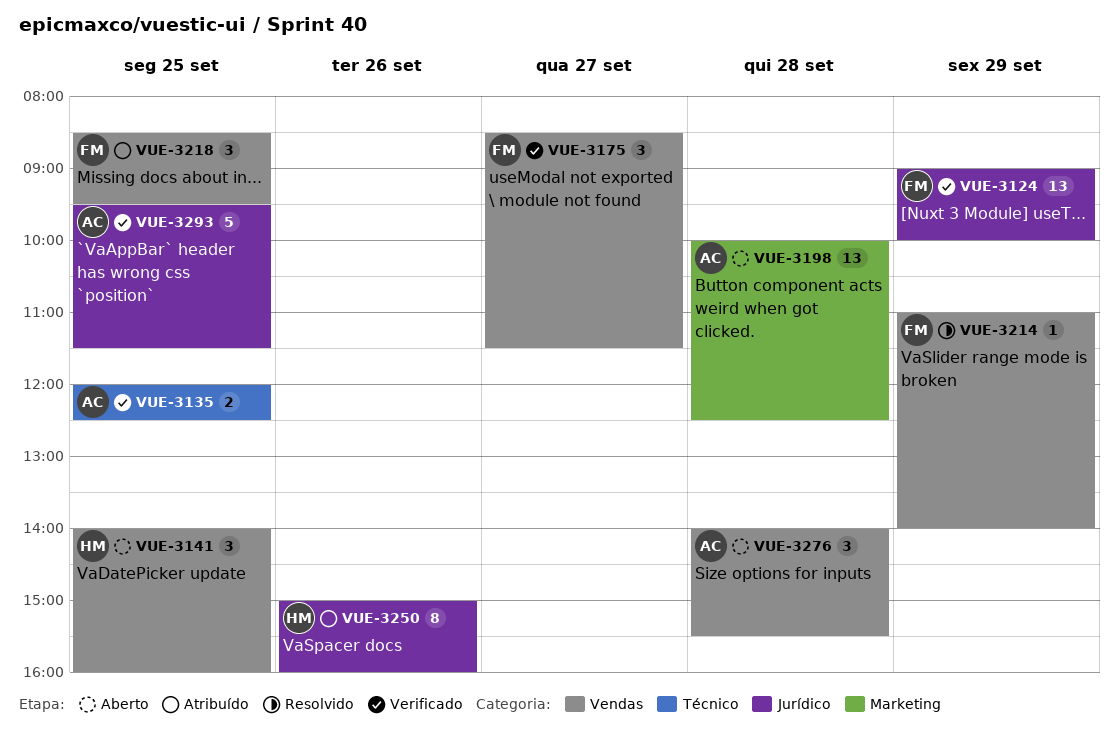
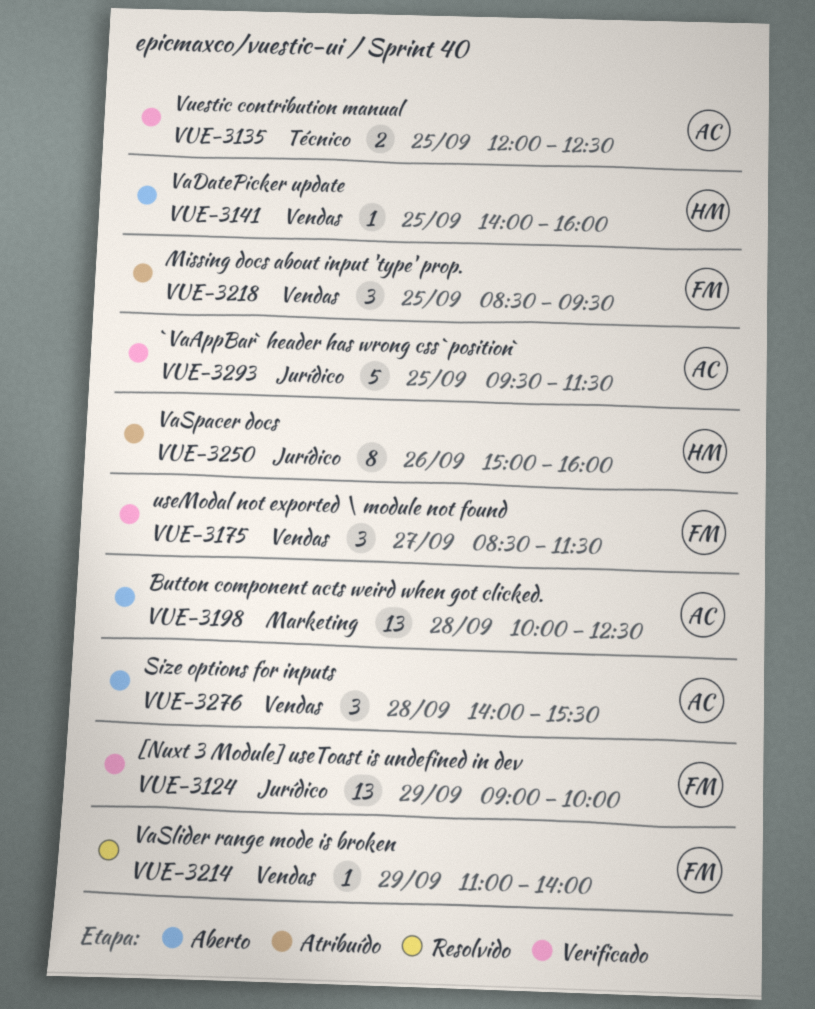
VUE-3141, estimate: 3 -> 1

